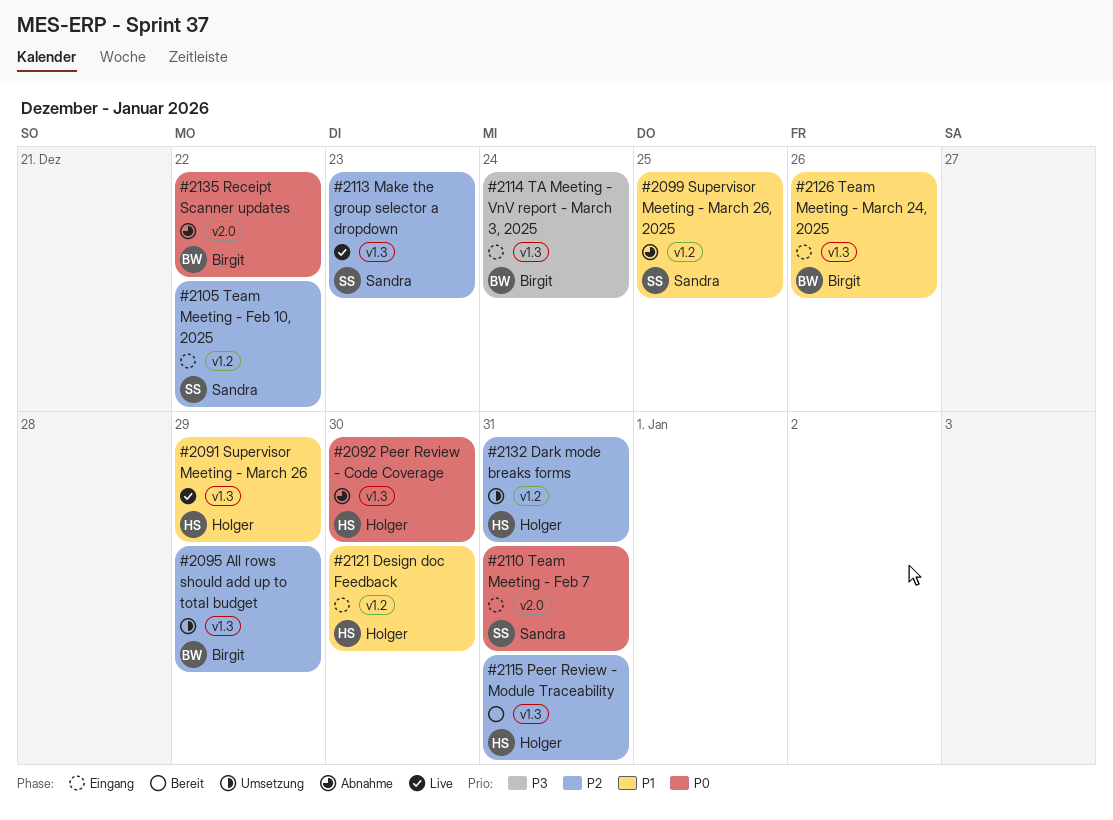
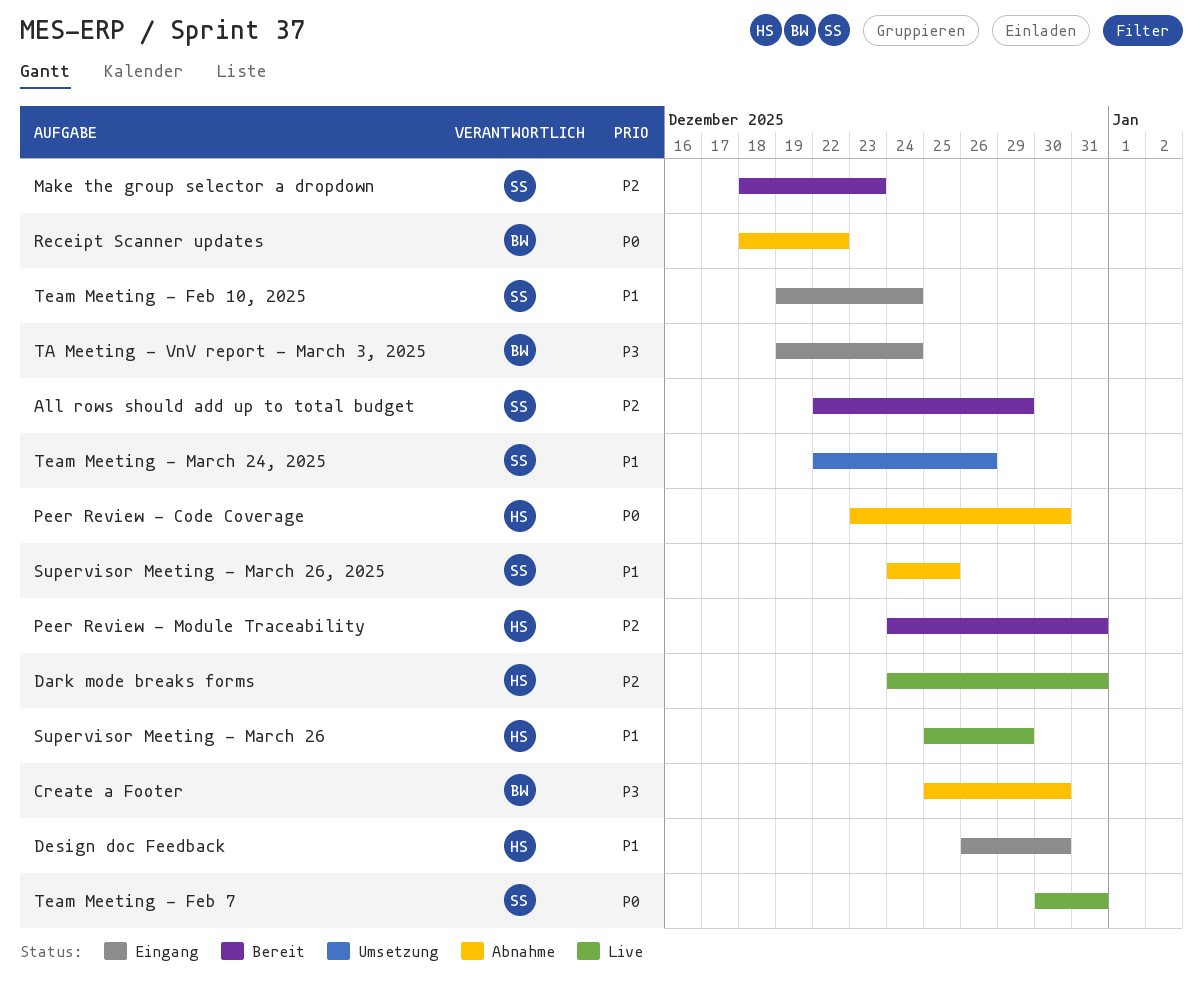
All rows should add up to total budget, status: Umsetzung -> Bereit
All rows should add up to total budget, owner: Birgit -> Sandra
Create a Footer: none -> present
Dark mode breaks forms, status: Umsetzung -> Live
Make the group selector a dropdown, status: Live -> Bereit
Team Meeting - Feb 10, 2025, priority: P2 -> P1
Team Meeting - Feb 10, 2025, due: Dec 22 -> Dec 24
Team Meeting - Feb 7, status: Eingang -> Live
Team Meeting - March 24, 2025, status: Eingang -> Umsetzung
Team Meeting - March 24, 2025, owner: Birgit -> Sandra

